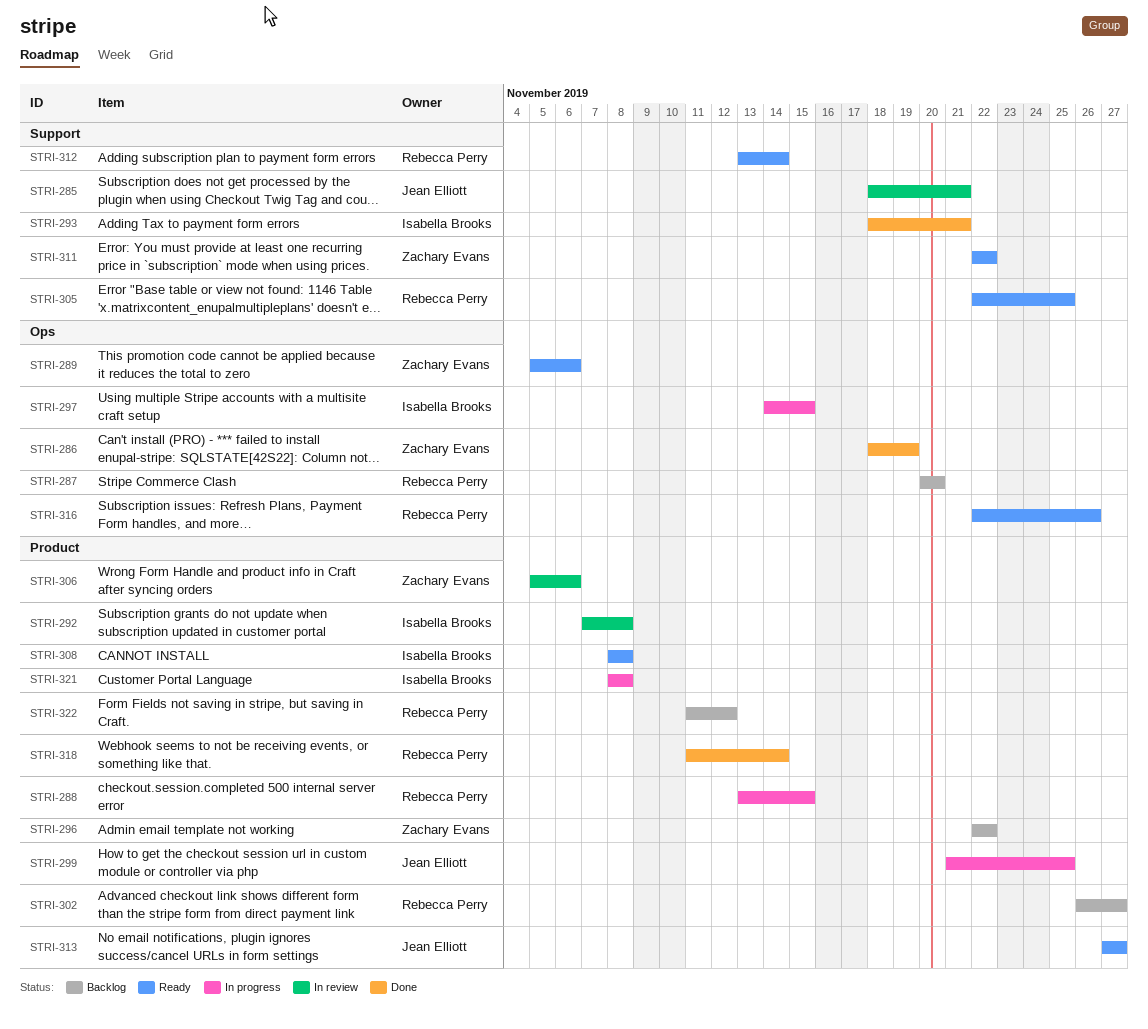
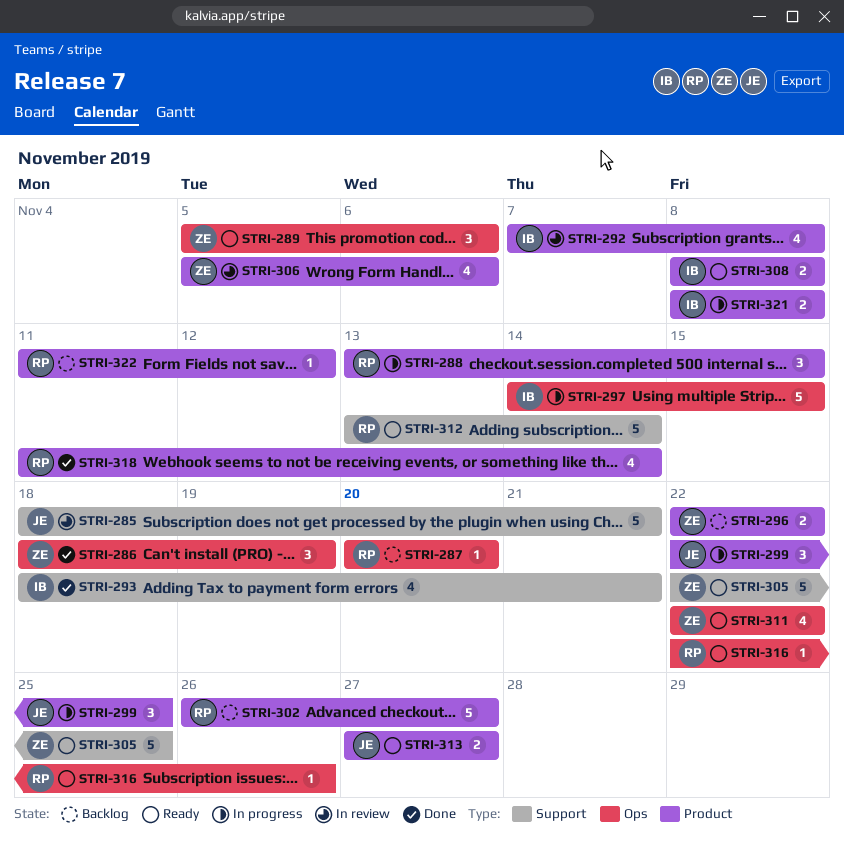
STRI-299, start: Nov 21 -> Nov 22
STRI-305, owner: Rebecca Perry -> Zachary Evans
STRI-311, label: Support -> Ops

